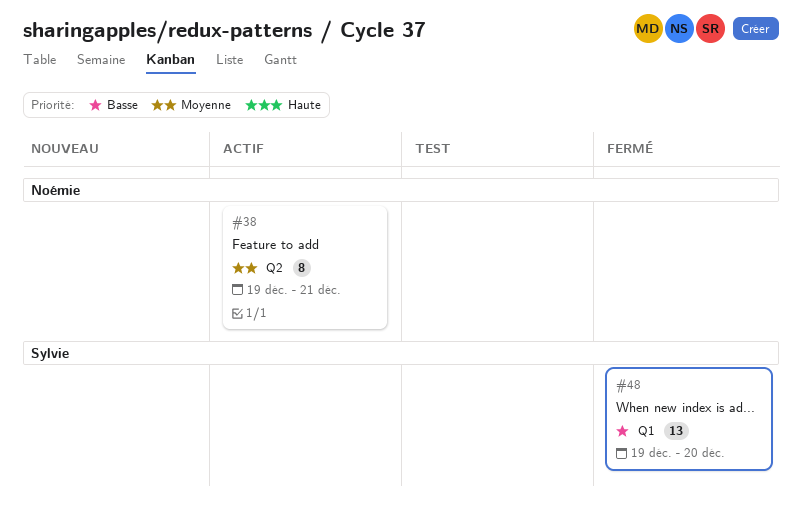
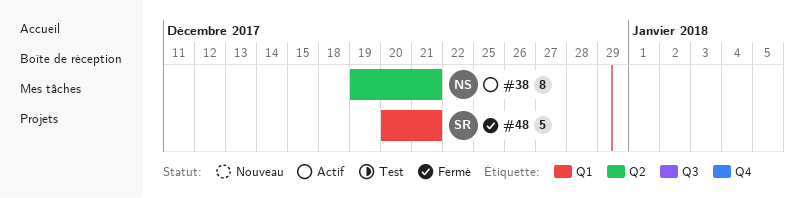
#48, estimate: 13 -> 5
#48, start: Dec 19 -> Dec 20
#48, due: Dec 20 -> Dec 21

